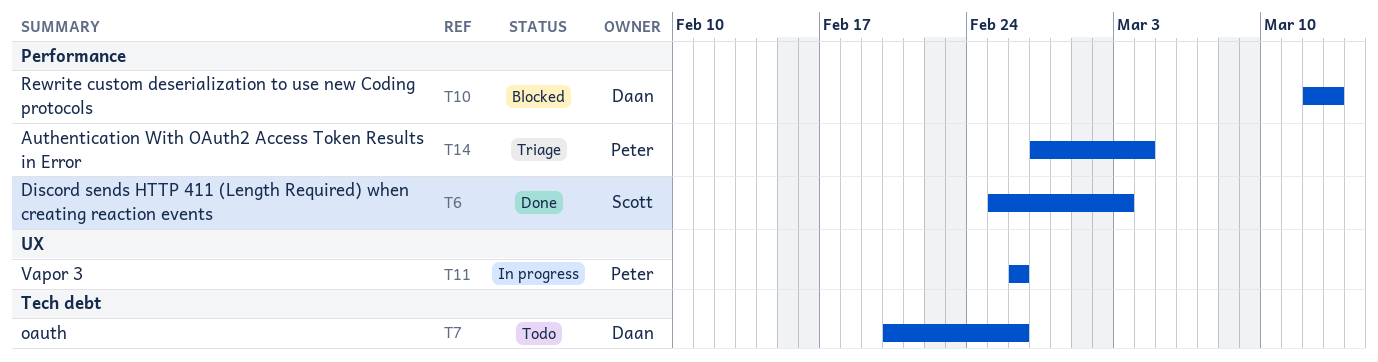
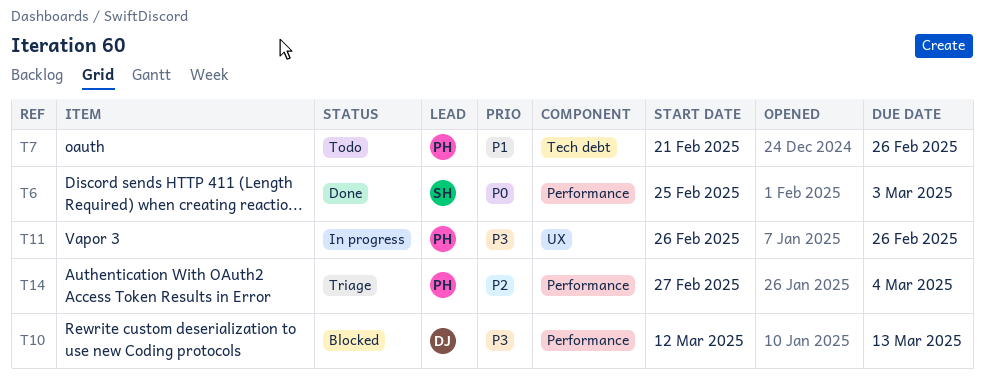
T7, owner: Daan -> Peter
T7, start: Feb 20 -> Feb 21

